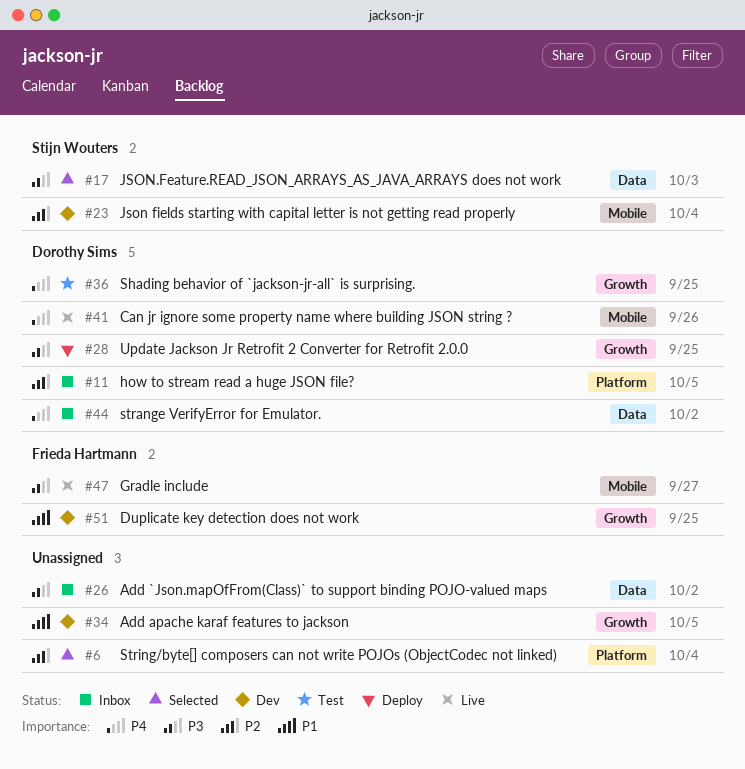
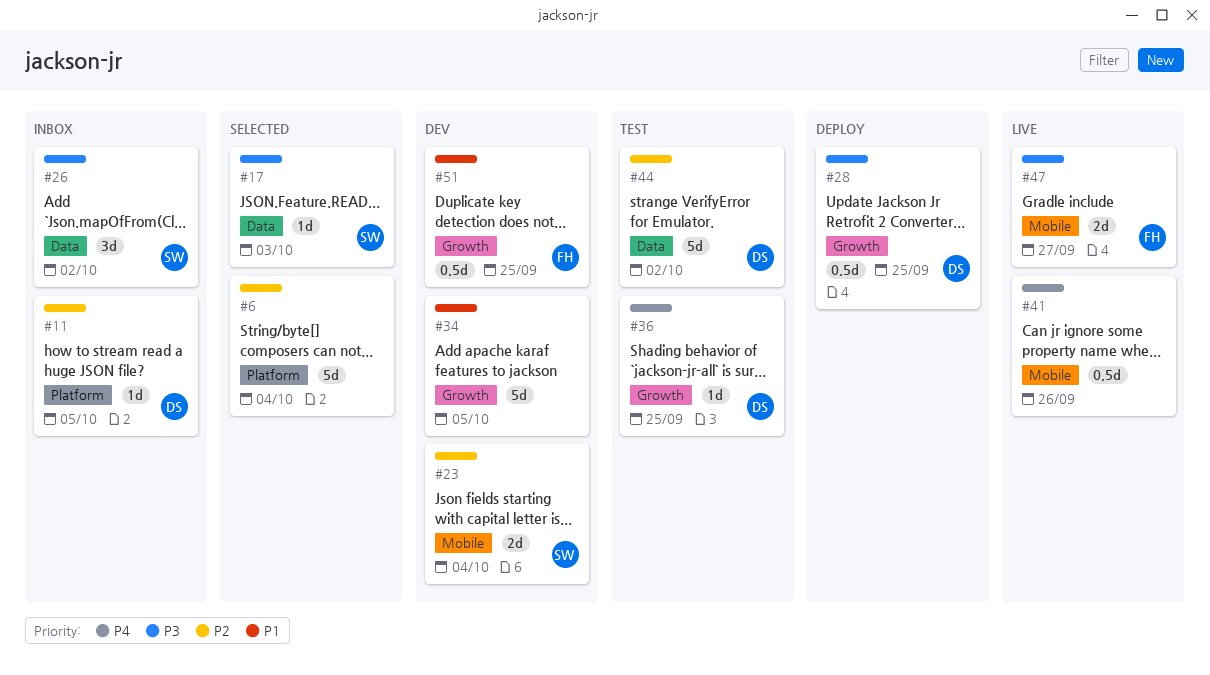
#26, owner: none -> Stijn Wouters
#41, owner: Dorothy Sims -> none
#44, status: Inbox -> Test
#44, priority: P4 -> P2

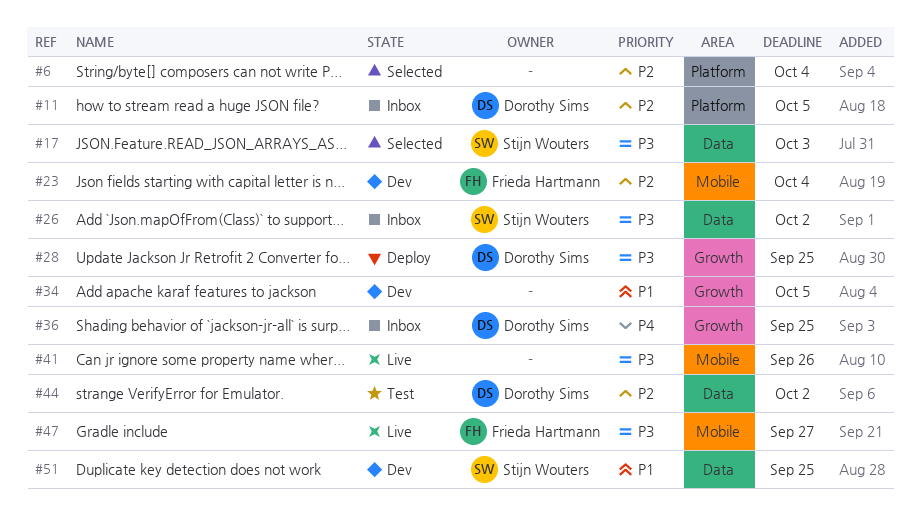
#23, owner: Stijn Wouters -> Frieda Hartmann
#36, status: Test -> Inbox
#41, priority: P4 -> P3
#51, owner: Frieda Hartmann -> Stijn Wouters
#51, label: Growth -> Data

